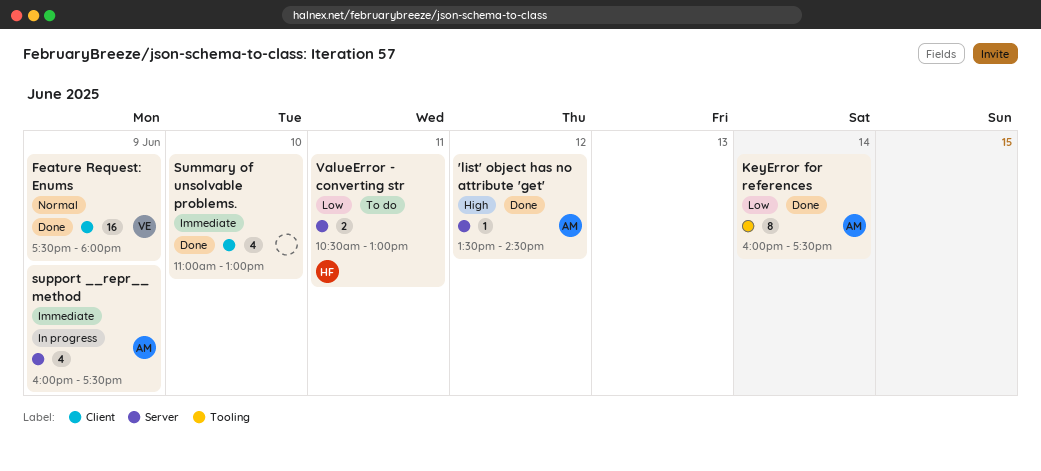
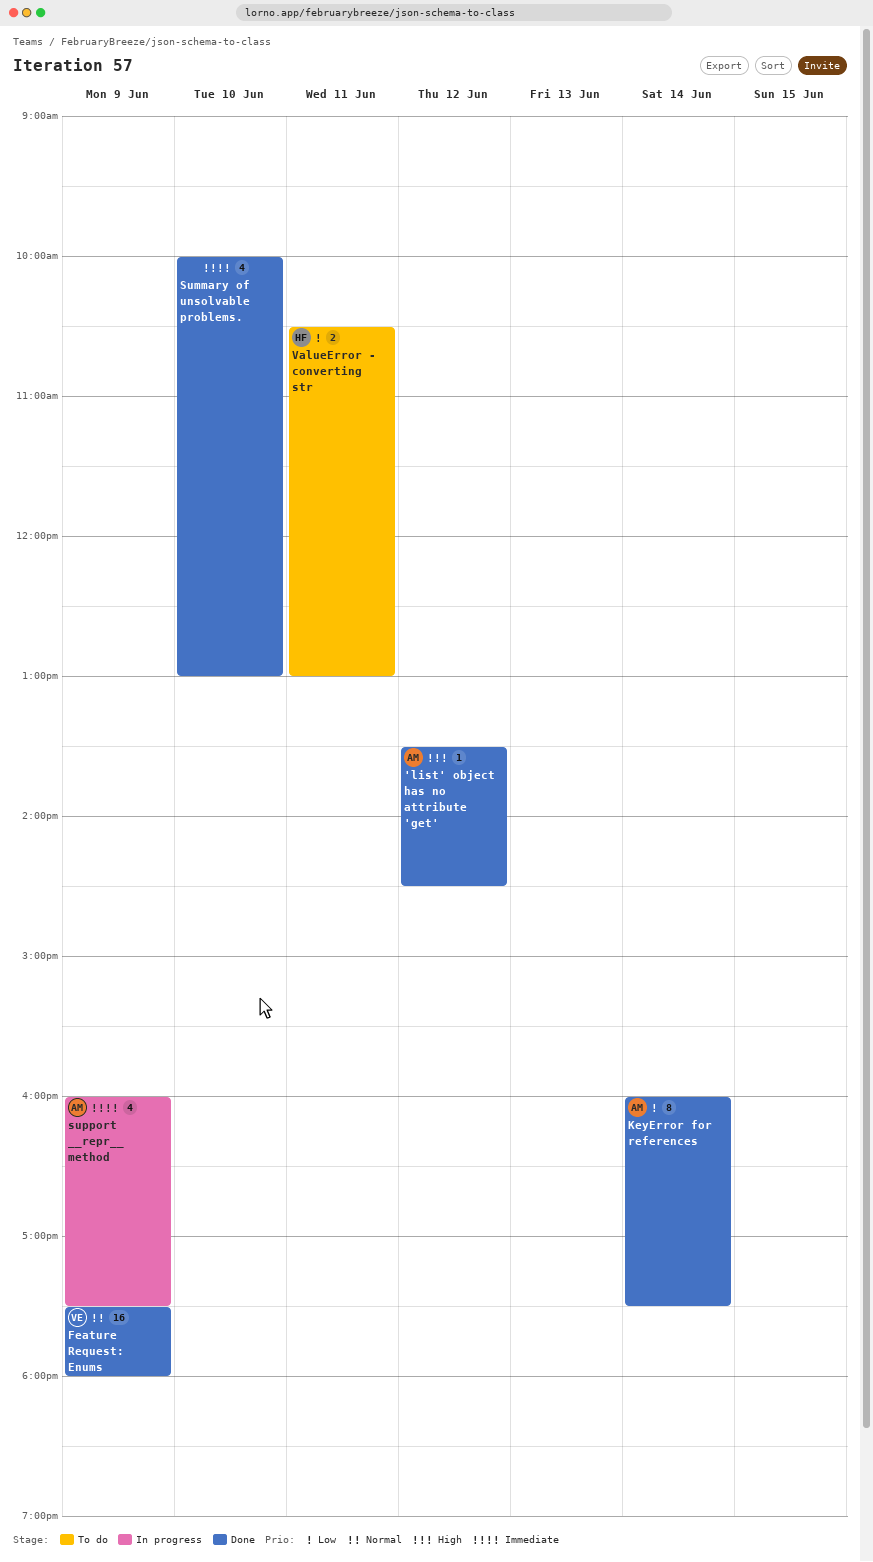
Summary of unsolvable problems., begins: 11:00 -> 10:00

